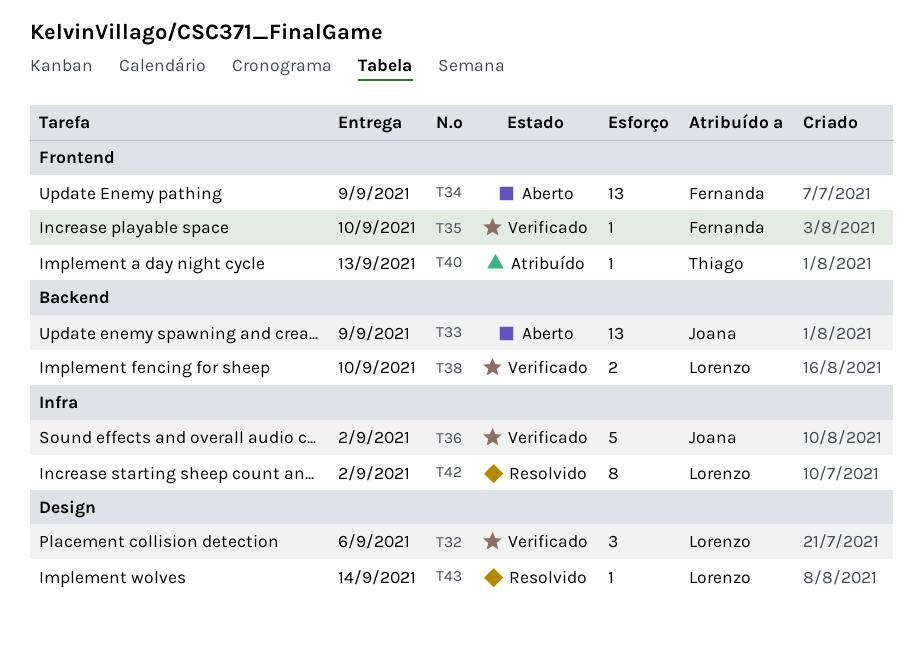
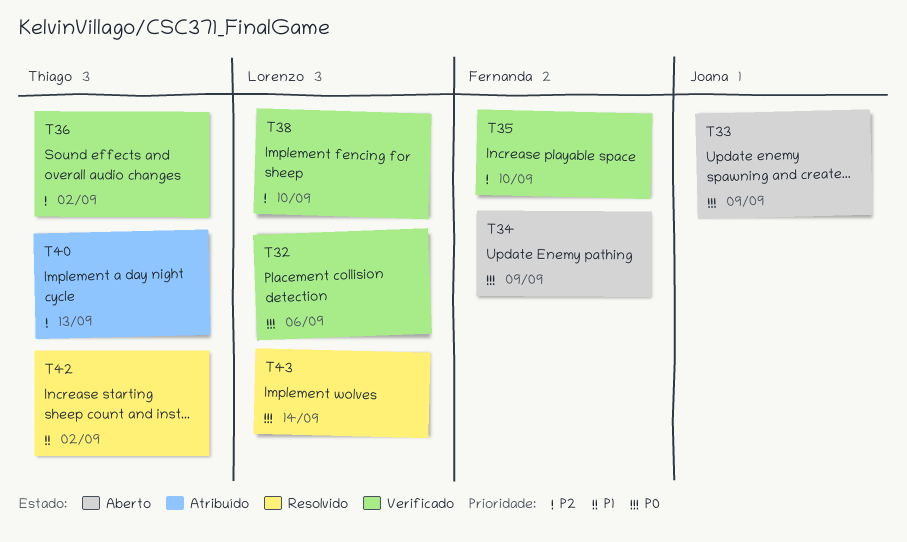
T36, owner: Joana -> Thiago
T42, owner: Lorenzo -> Thiago

